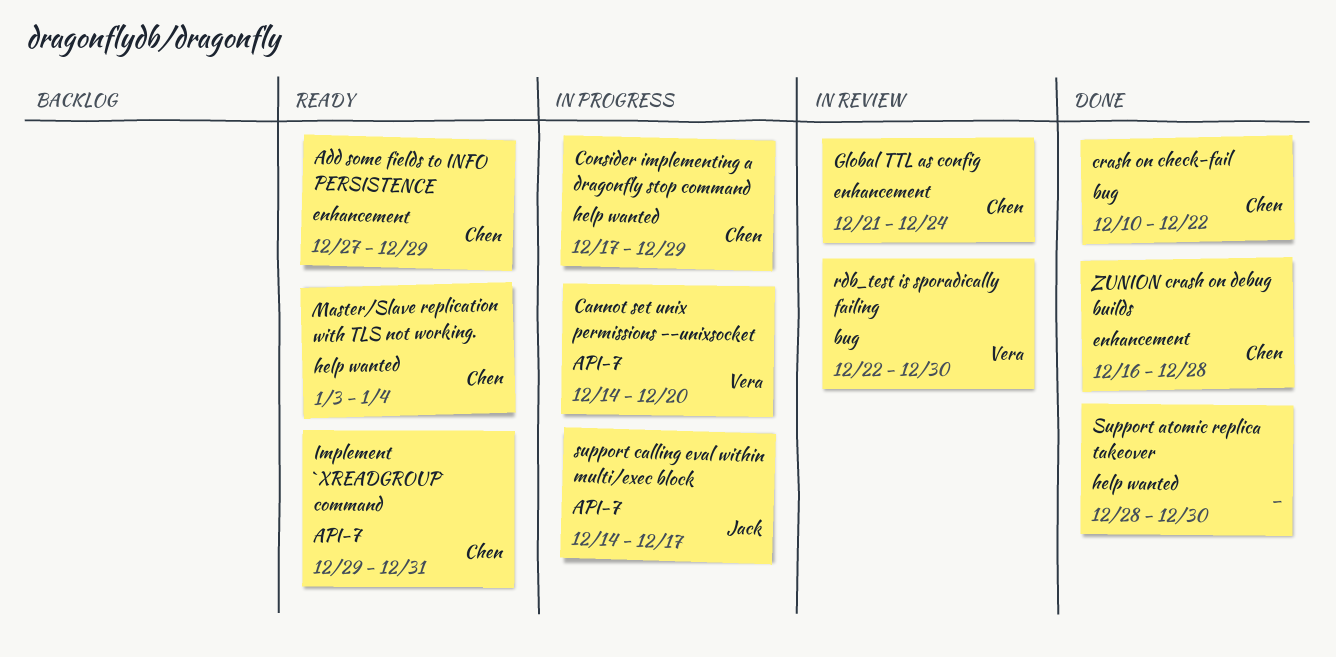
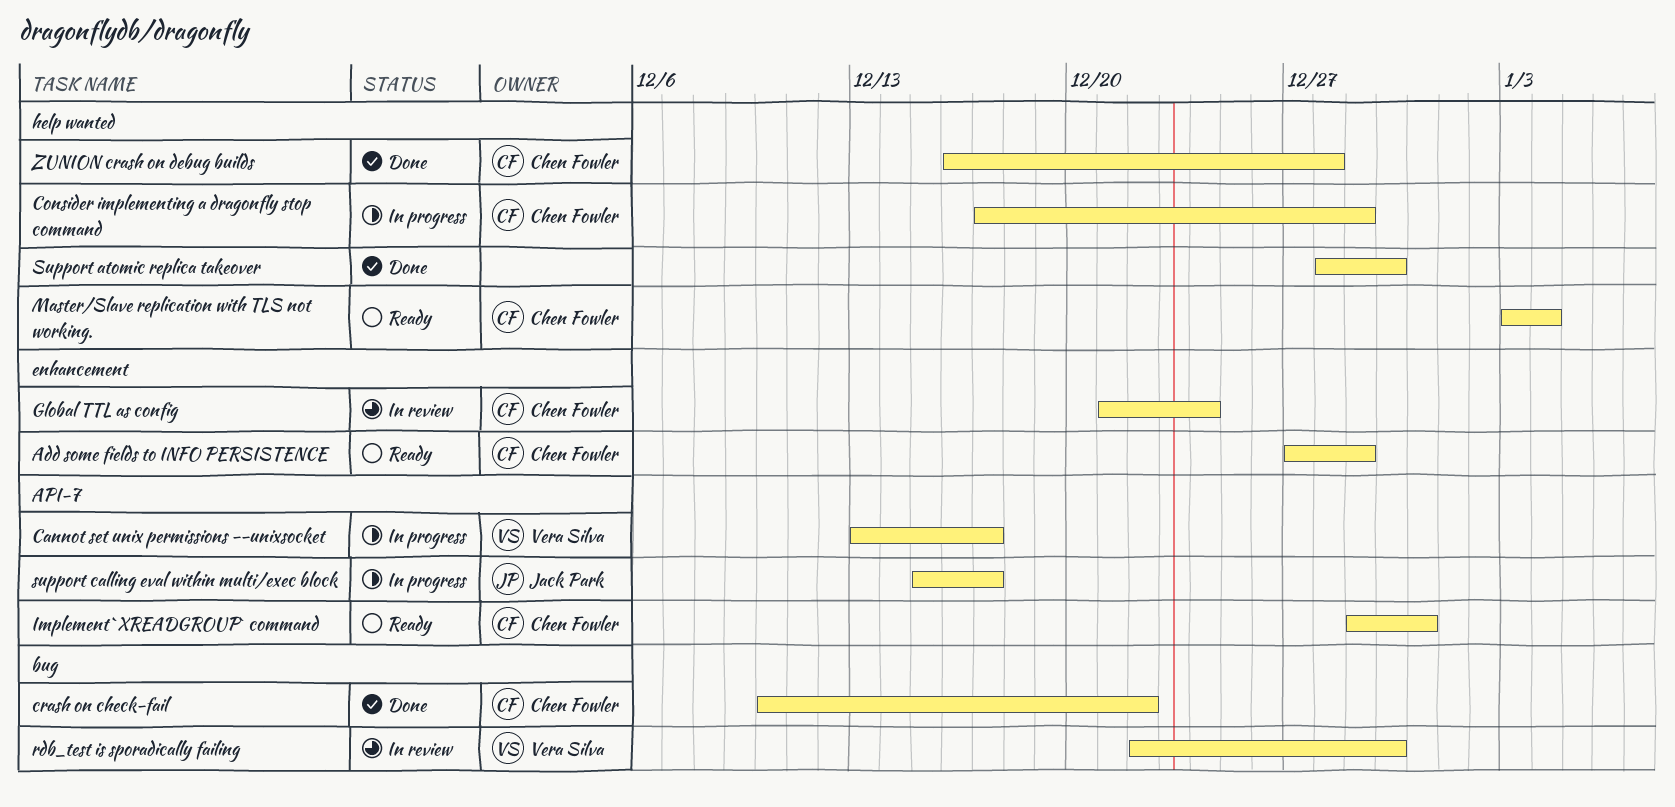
Cannot set unix permissions --unixsocket, start: Dec 14 -> Dec 13
Cannot set unix permissions --unixsocket, due: Dec 20 -> Dec 17
support calling eval within multi/exec block, start: Dec 14 -> Dec 15
ZUNION crash on debug builds, label: enhancement -> help wanted

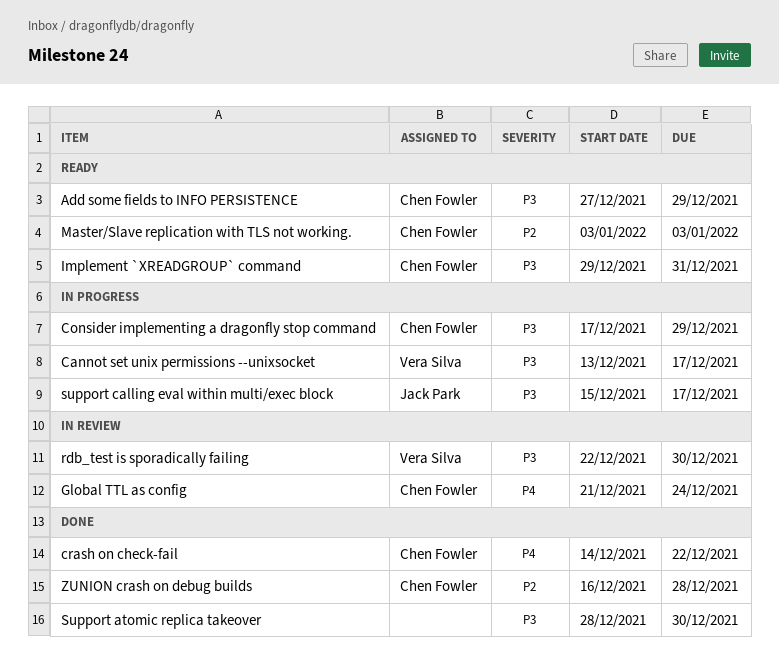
crash on check-fail, start: Dec 10 -> Dec 14
Master/Slave replication with TLS not working., due: Jan 4 -> Jan 3

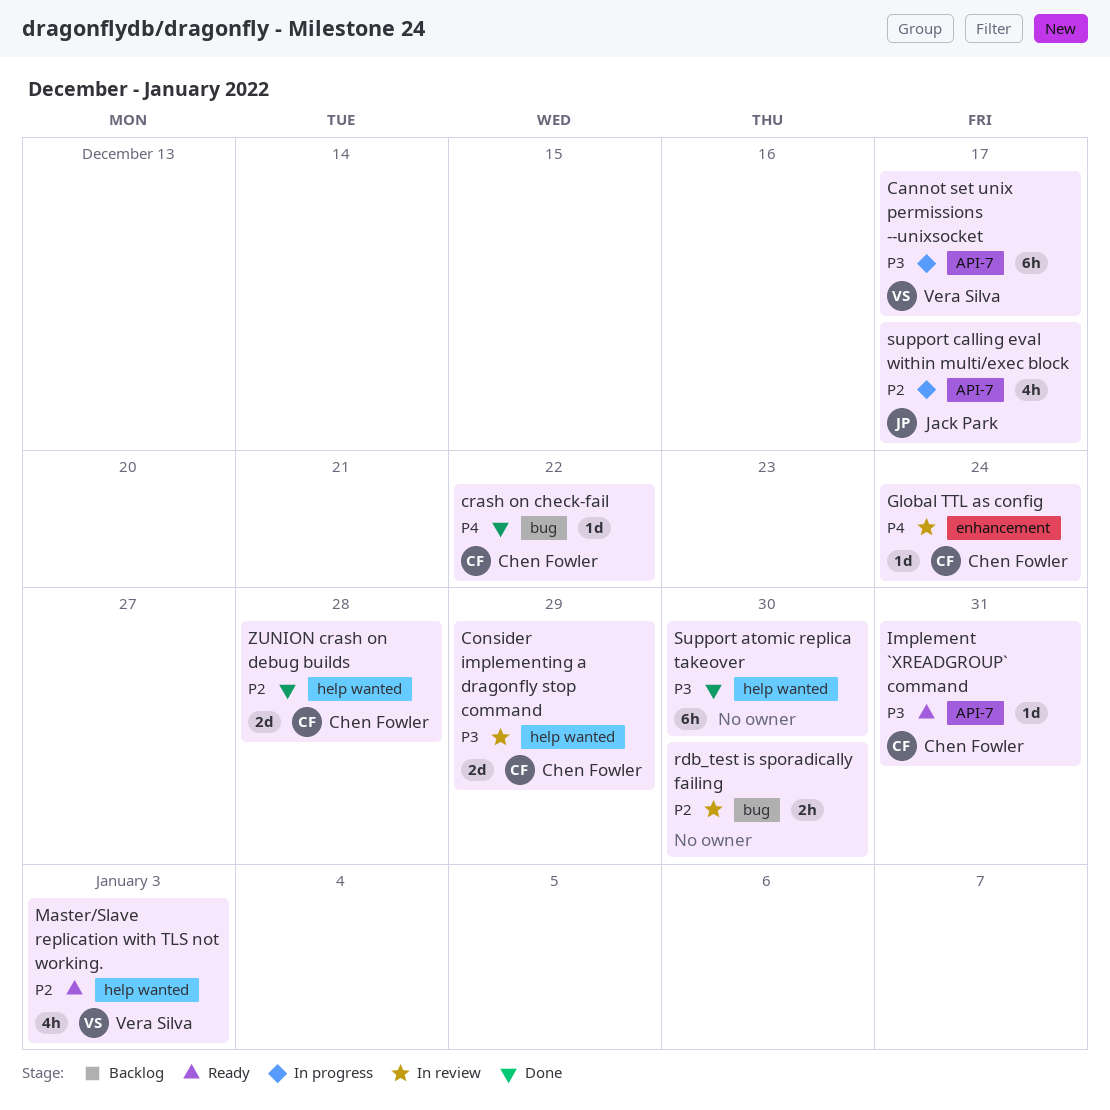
Add some fields to INFO PERSISTENCE: present -> none
Consider implementing a dragonfly stop command, status: In progress -> In review
Master/Slave replication with TLS not working., owner: Chen Fowler -> Vera Silva
rdb_test is sporadically failing, owner: Vera Silva -> none
rdb_test is sporadically failing, priority: P3 -> P2
support calling eval within multi/exec block, priority: P3 -> P2

